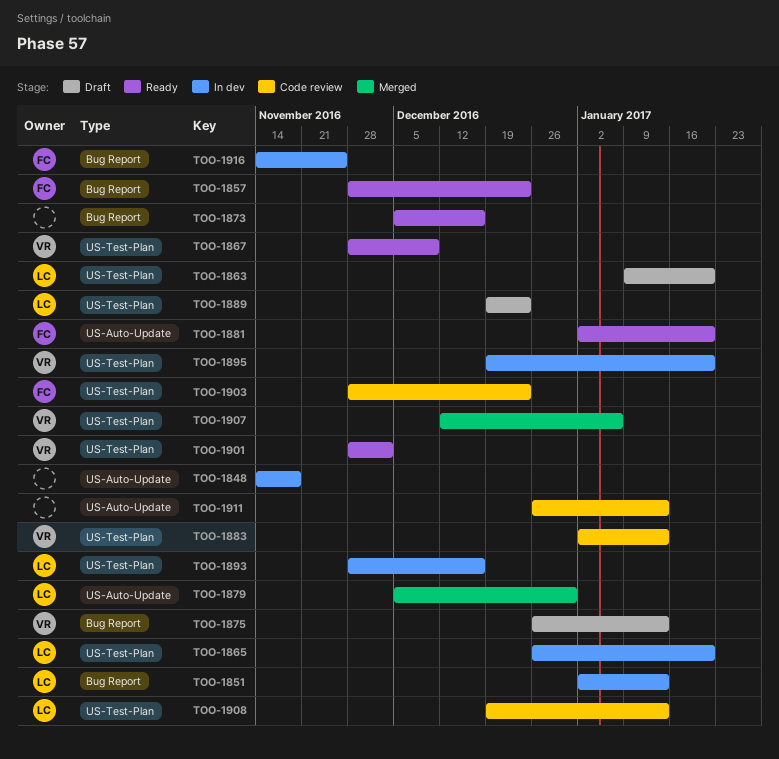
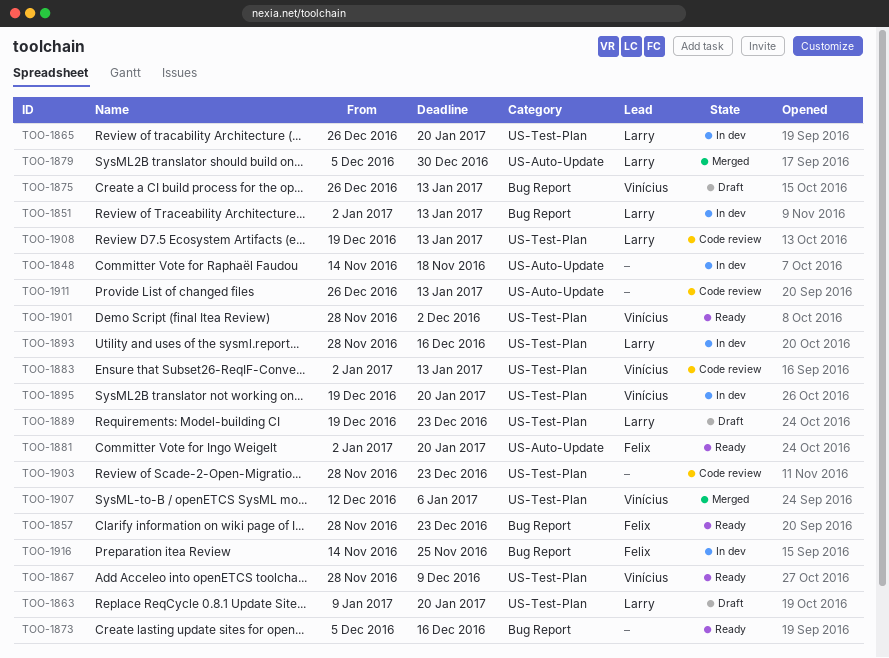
TOO-1903, owner: Felix -> none

